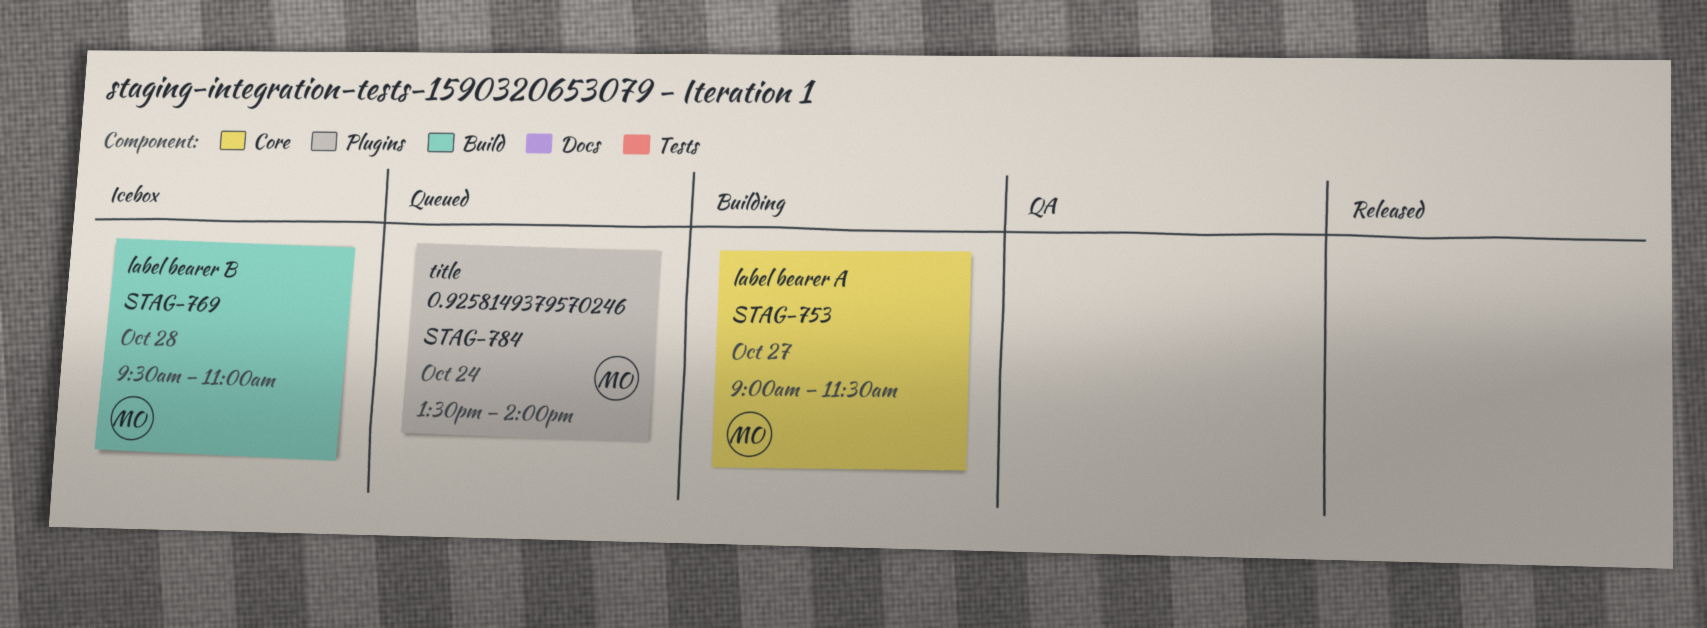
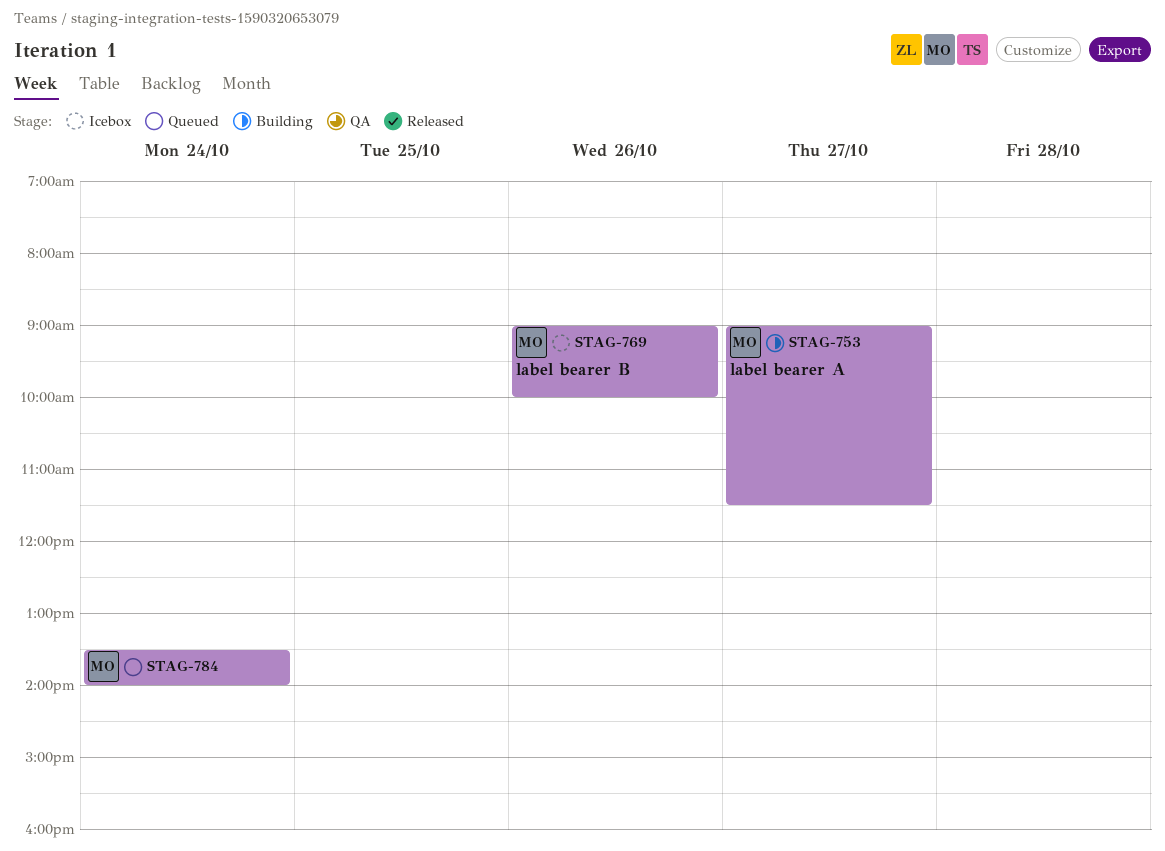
STAG-769, day: Oct 28 -> Oct 26
STAG-769, begins: 09:30 -> 09:00
STAG-769, ends: 11:00 -> 10:00

